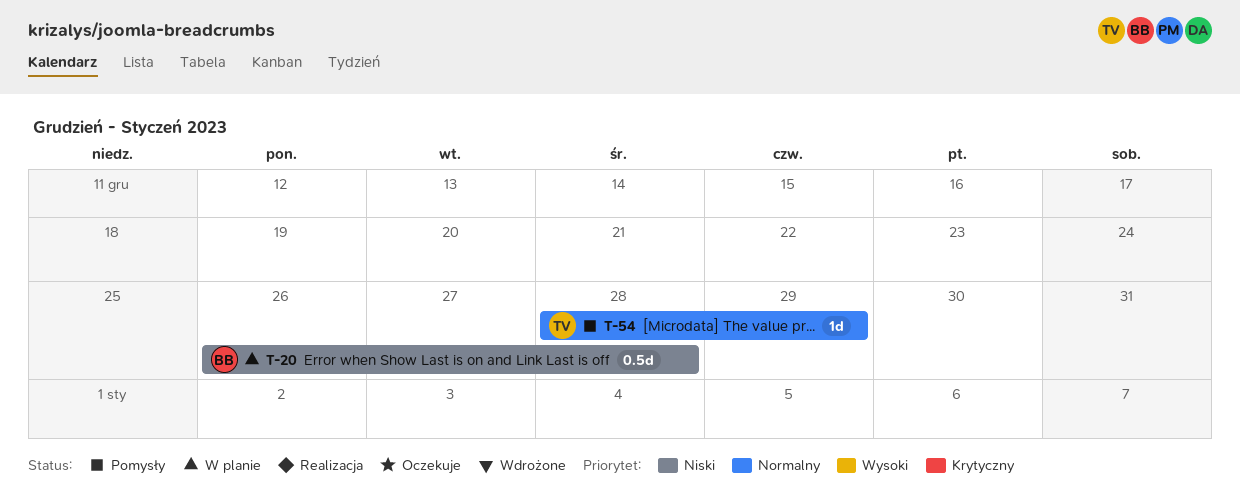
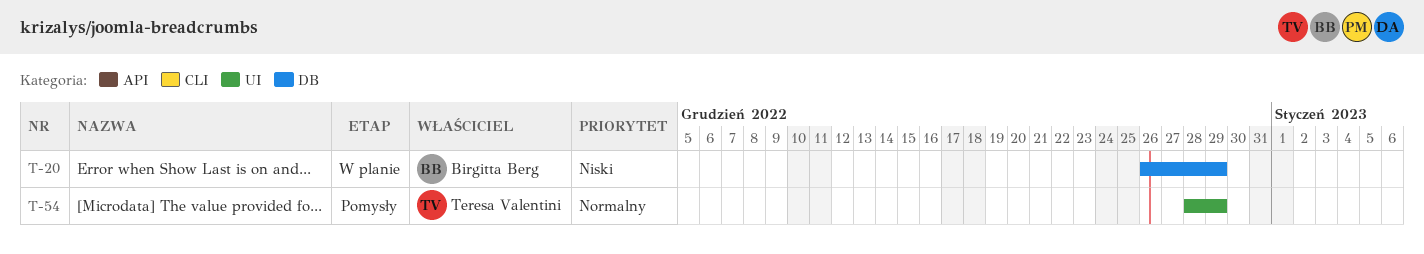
T-20, due: Dec 28 -> Dec 29

